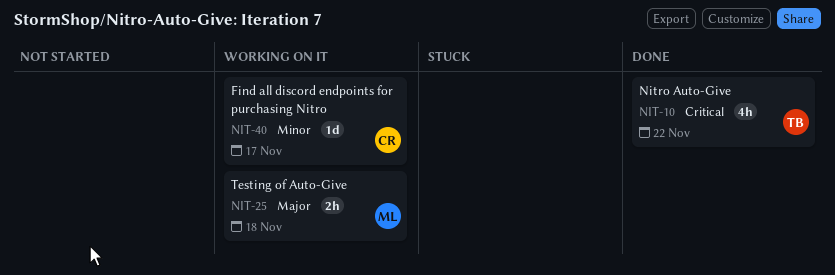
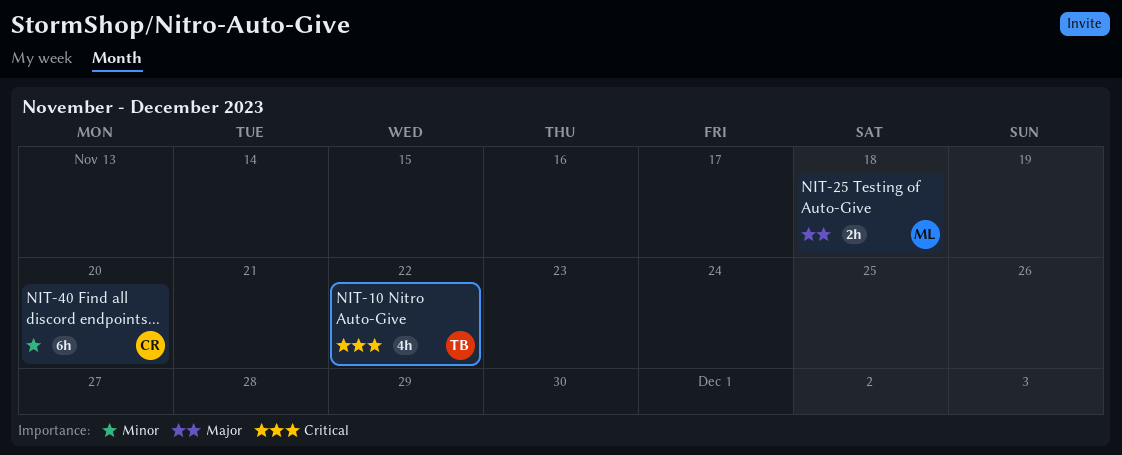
NIT-40, estimate: 1d -> 6h
NIT-40, due: Nov 17 -> Nov 20

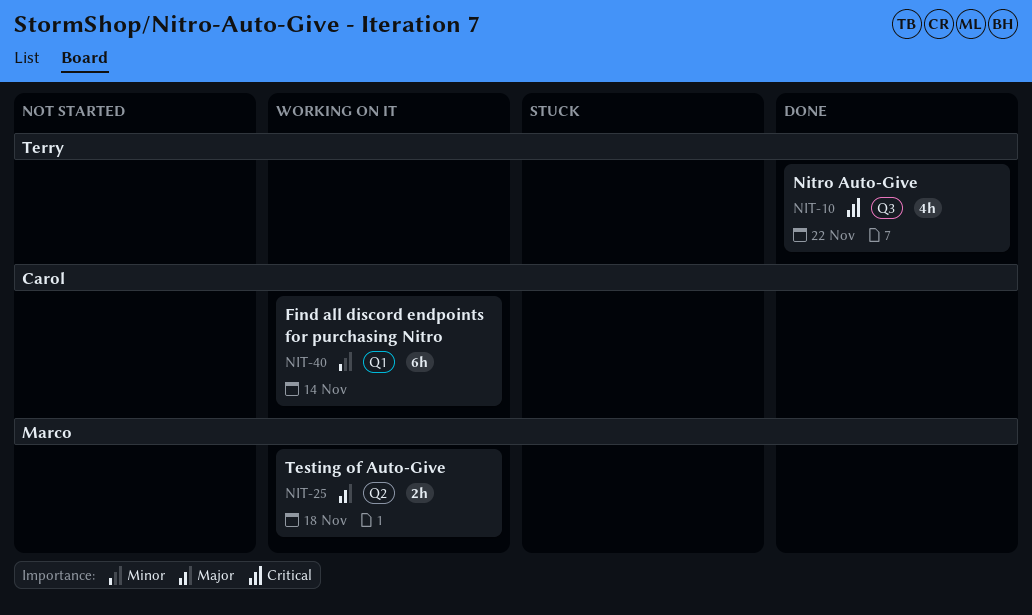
NIT-40, due: Nov 20 -> Nov 14

